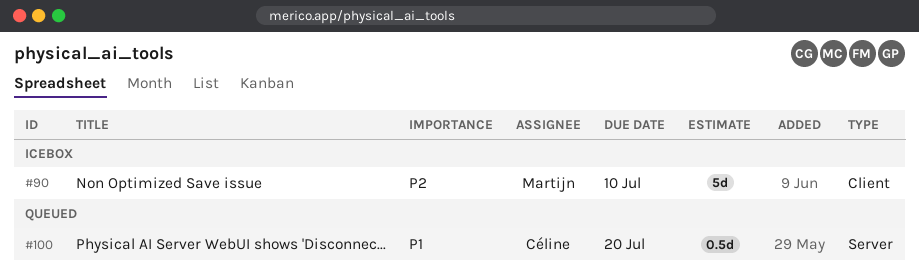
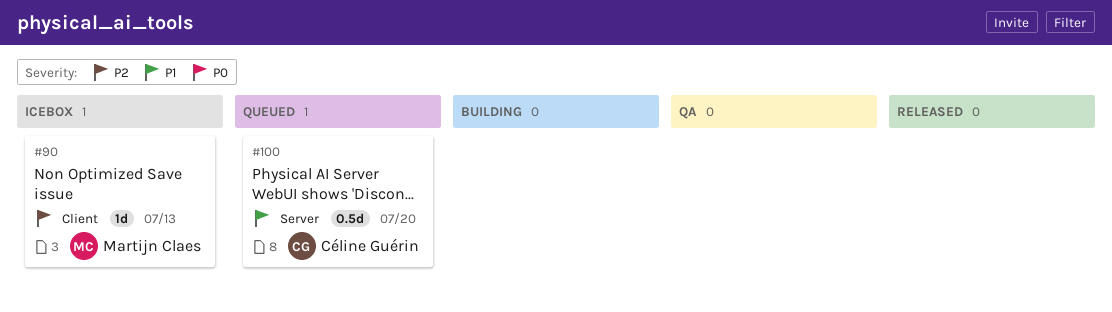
#90, estimate: 5d -> 1d
#90, due: Jul 10 -> Jul 13

